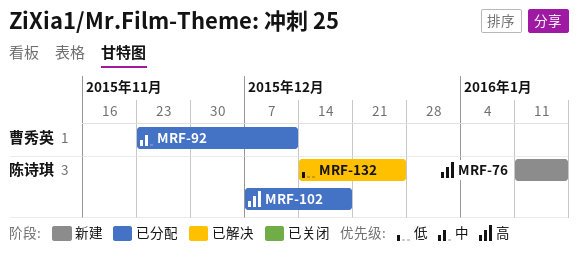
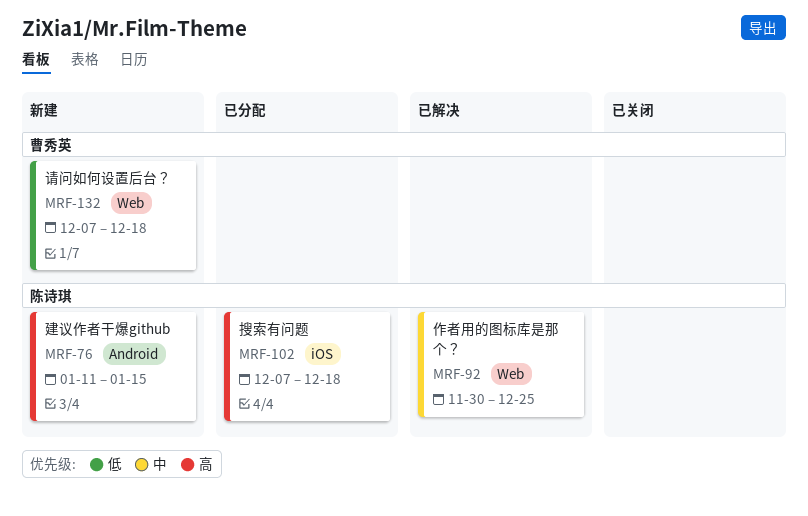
MRF-92, status: 已分配 -> 已解决
MRF-92, owner: 曹秀英 -> 陈诗琪
MRF-92, start: Nov 23 -> Nov 30
MRF-92, due: Dec 11 -> Dec 25
MRF-132, status: 已解决 -> 新建
MRF-132, owner: 陈诗琪 -> 曹秀英
MRF-132, start: Dec 14 -> Dec 7
MRF-132, due: Dec 25 -> Dec 18

